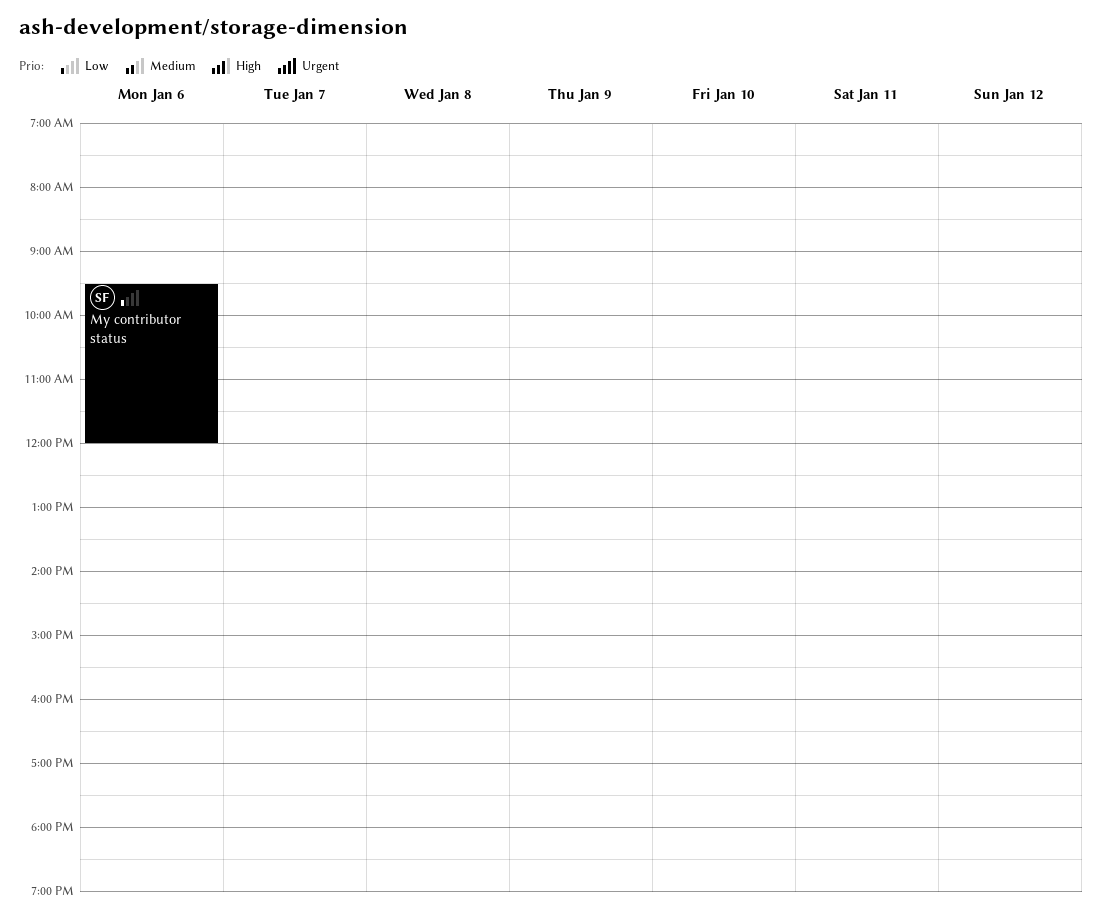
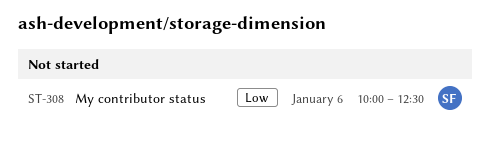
My contributor status, begins: 09:30 -> 10:00
My contributor status, ends: 12:00 -> 12:30

